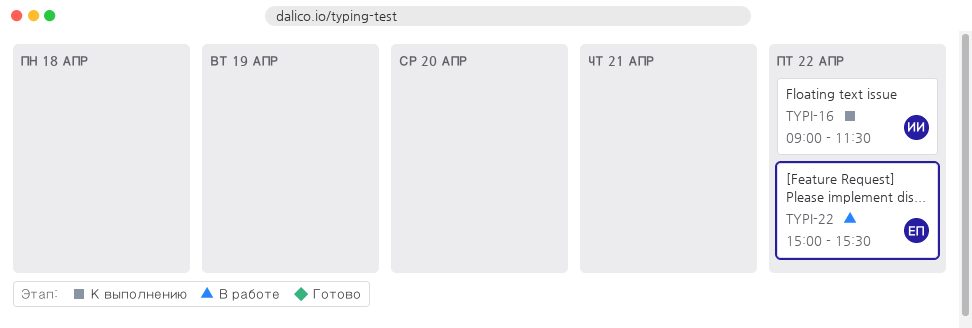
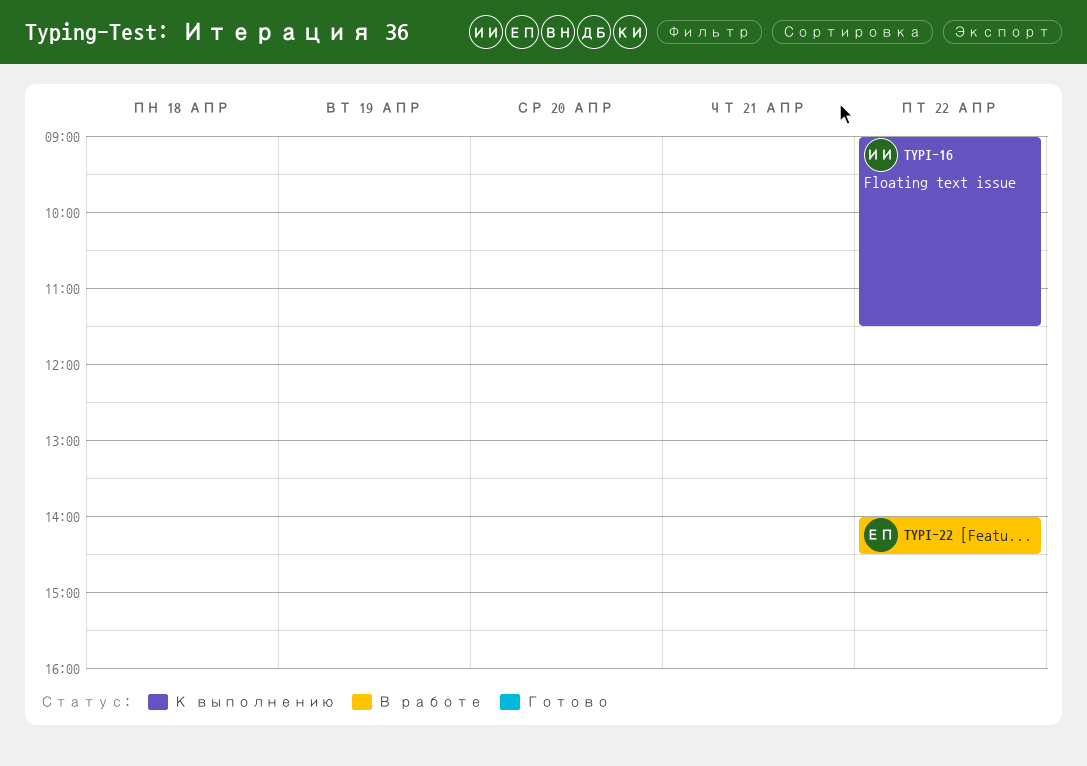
TYPI-22, begins: 15:00 -> 14:00
TYPI-22, ends: 15:30 -> 14:30

